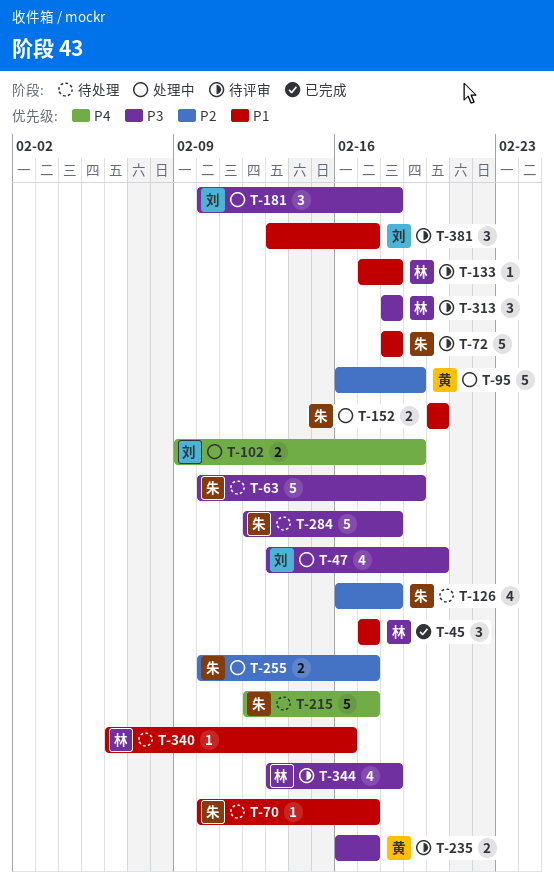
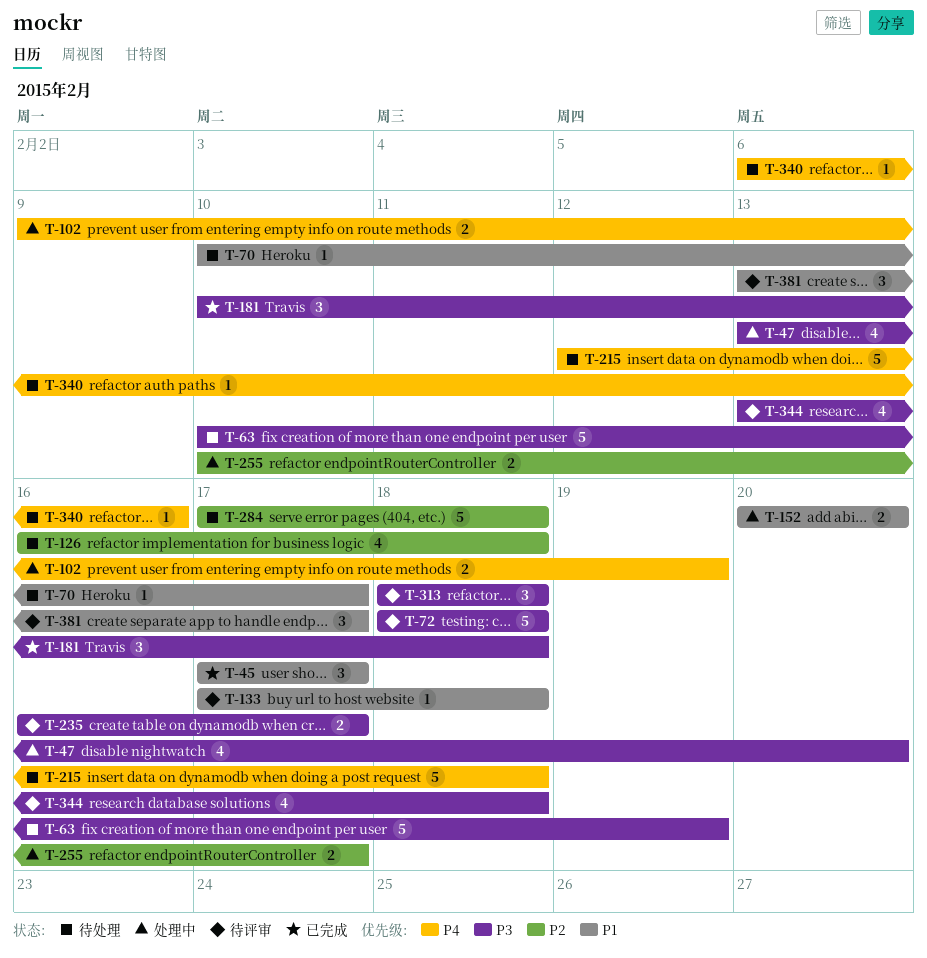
T-72, priority: P1 -> P3
T-95: present -> none
T-181, status: 处理中 -> 已完成
T-215, due: Feb 17 -> Feb 18
T-284, priority: P3 -> P2
T-284, start: Feb 12 -> Feb 17
T-340, priority: P1 -> P4

